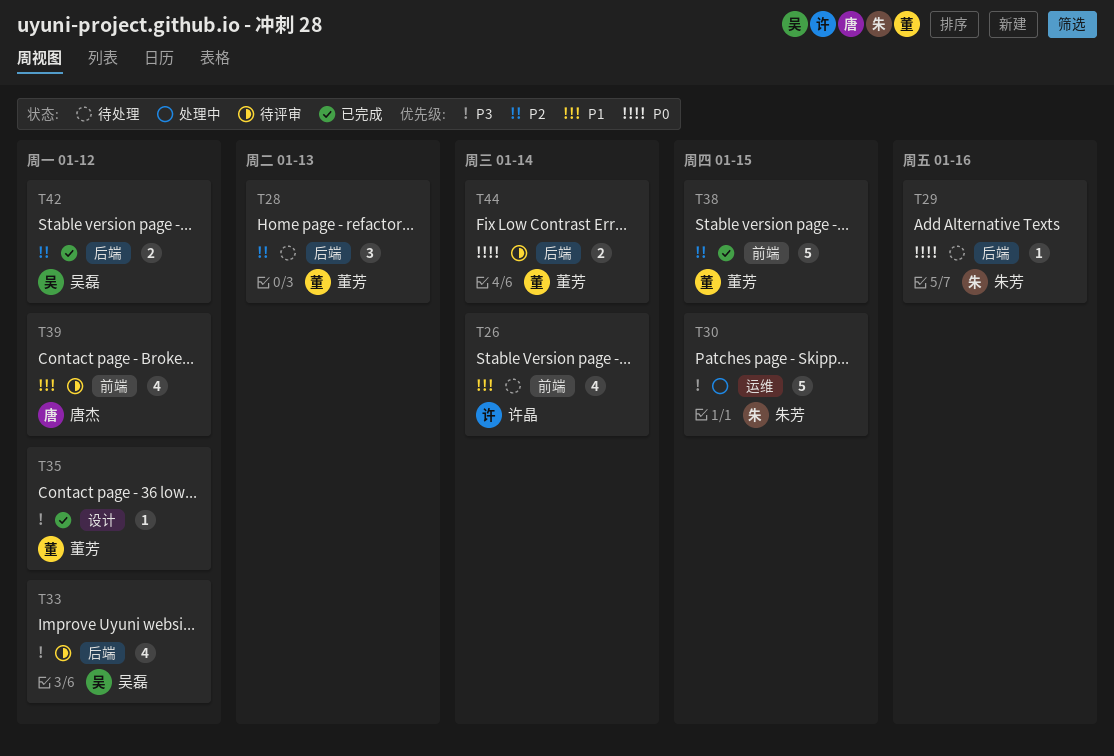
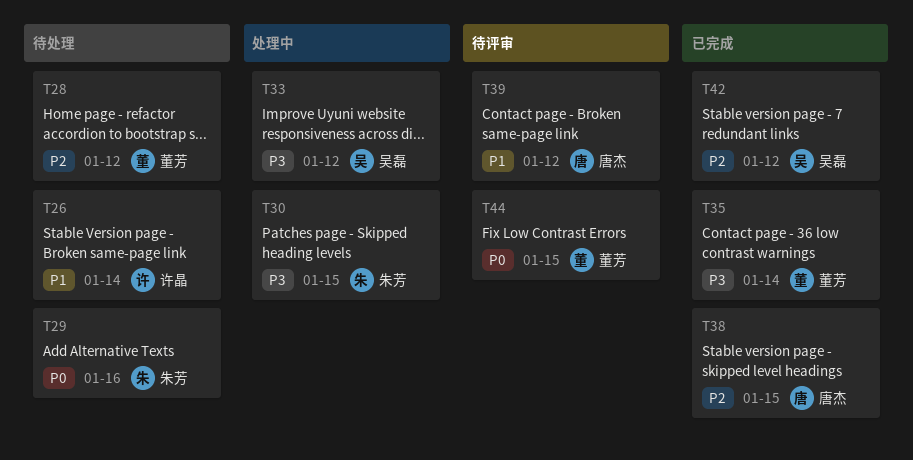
T28, due: Jan 13 -> Jan 12
T33, status: 待评审 -> 处理中
T35, due: Jan 12 -> Jan 14
T38, owner: 董芳 -> 唐杰
T44, due: Jan 14 -> Jan 15

